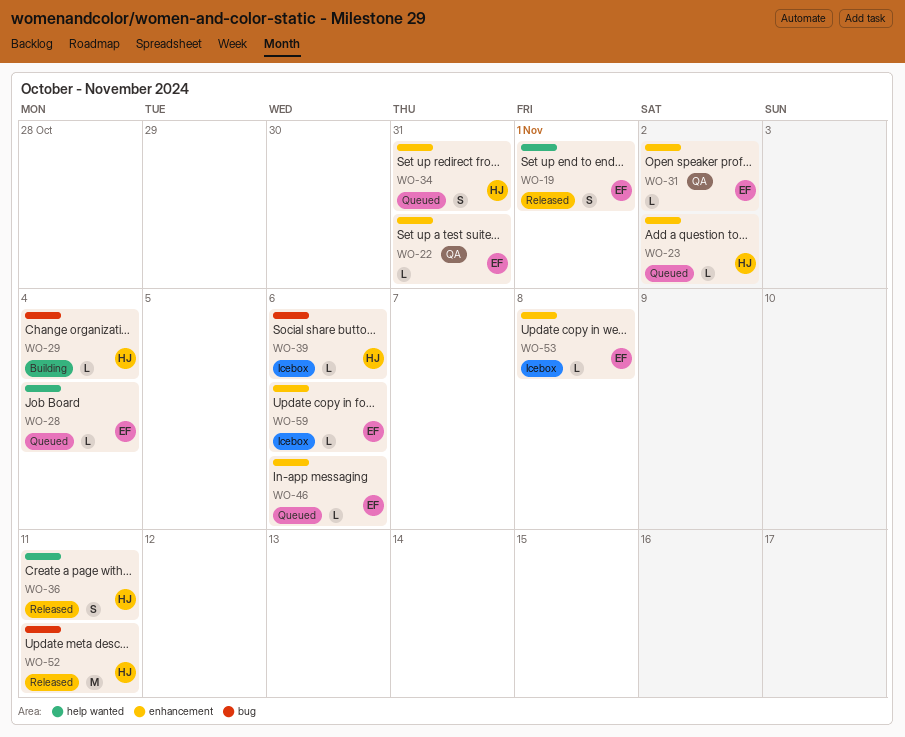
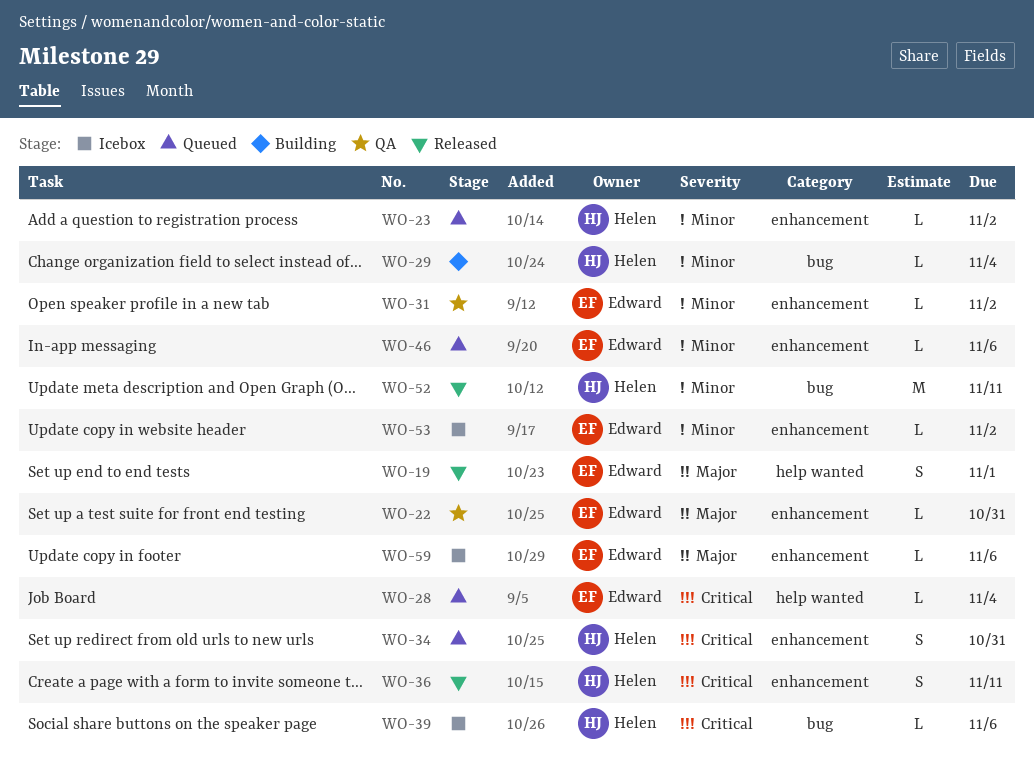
WO-36, label: help wanted -> enhancement
WO-53, due: Nov 8 -> Nov 2

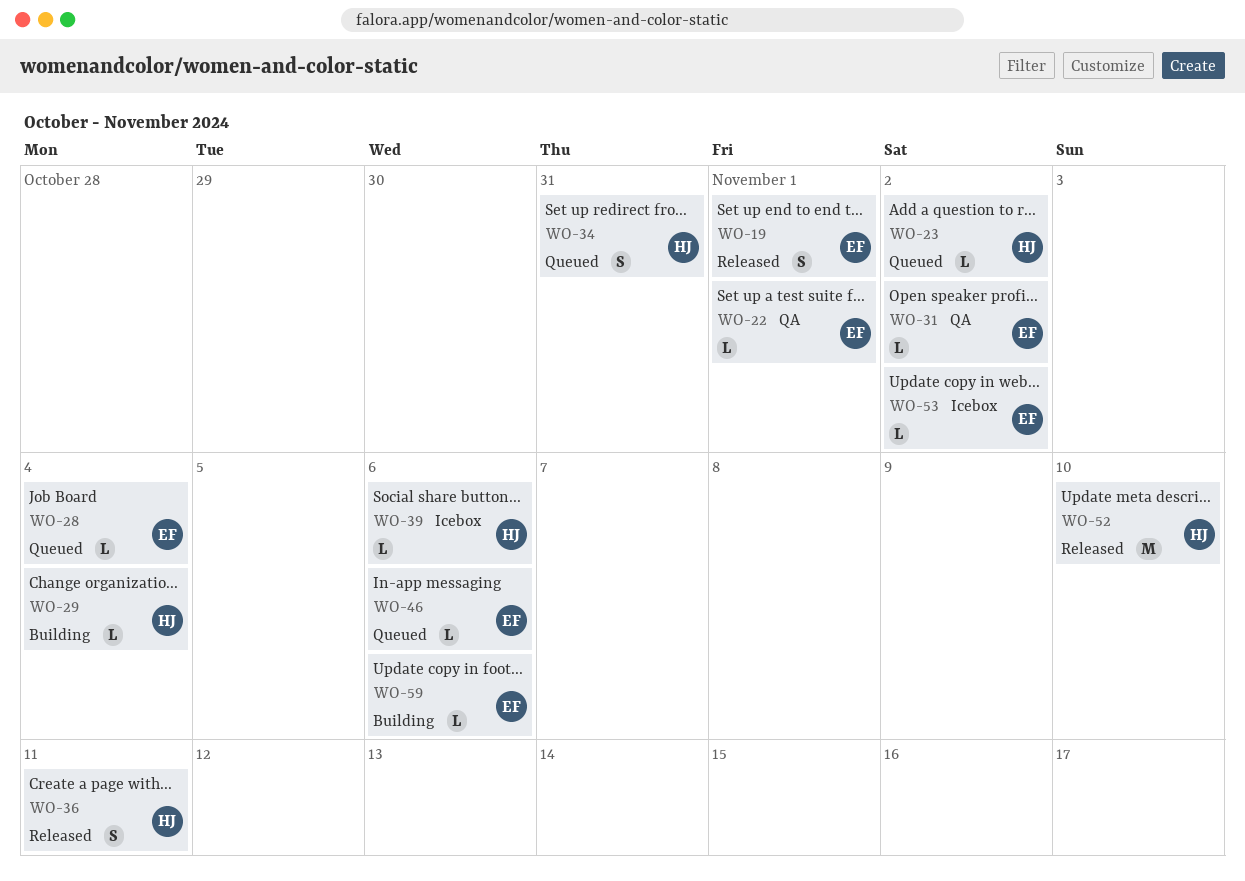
WO-22, due: Oct 31 -> Nov 1
WO-52, due: Nov 11 -> Nov 10
WO-59, status: Icebox -> Building

